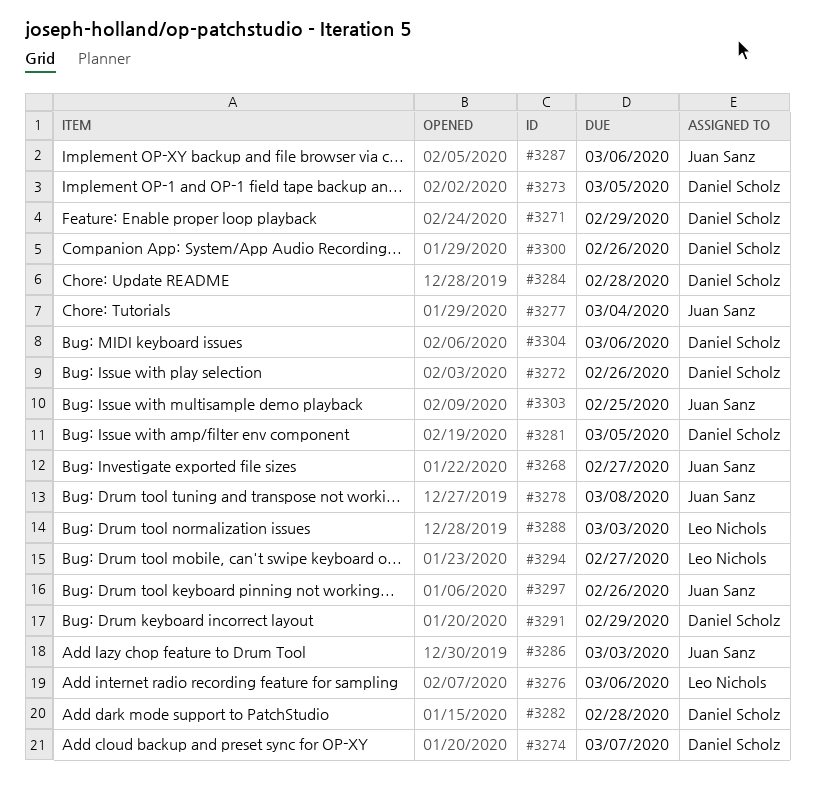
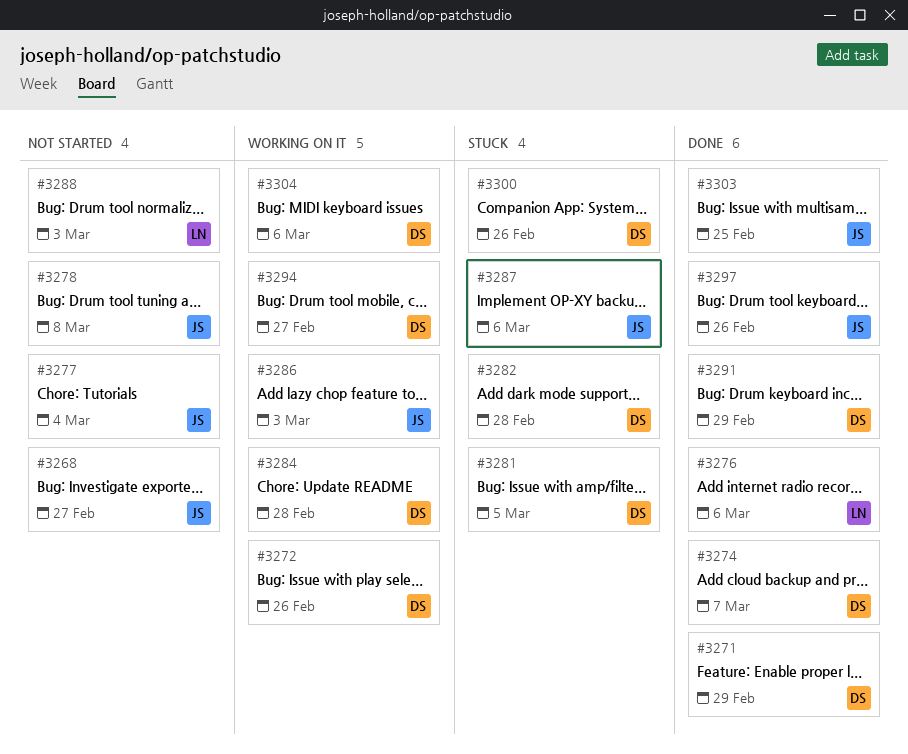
#3273: present -> none
#3294, owner: Leo Nichols -> Daniel Scholz

